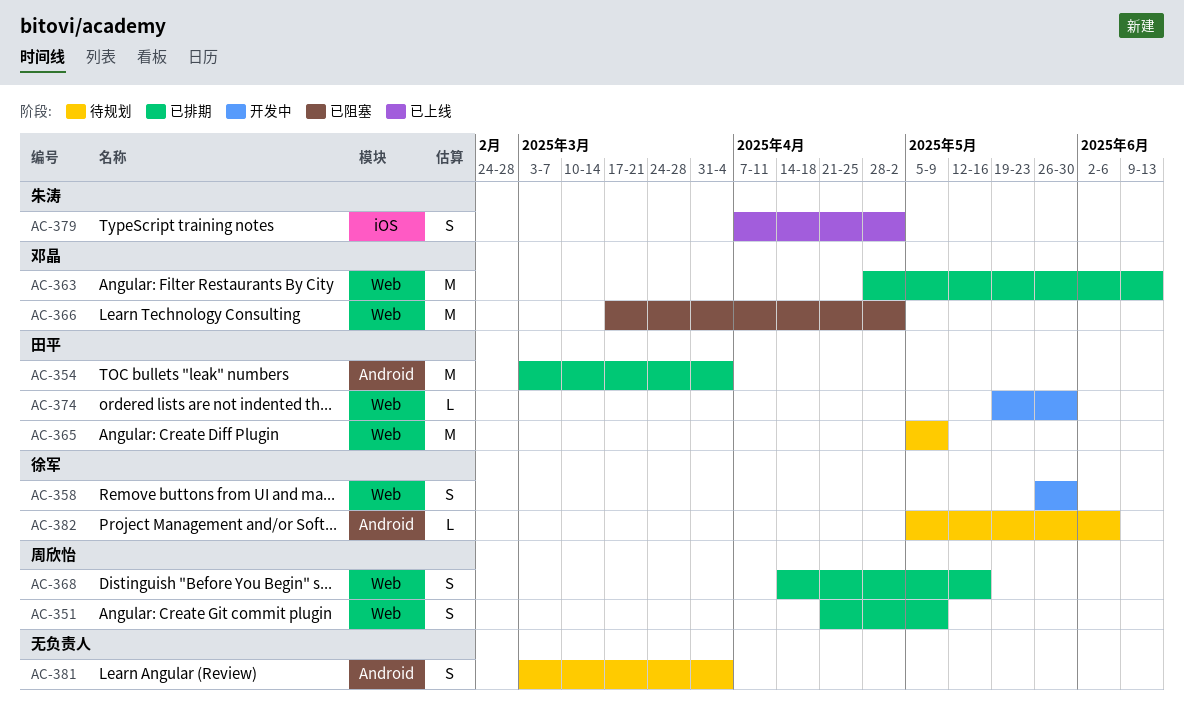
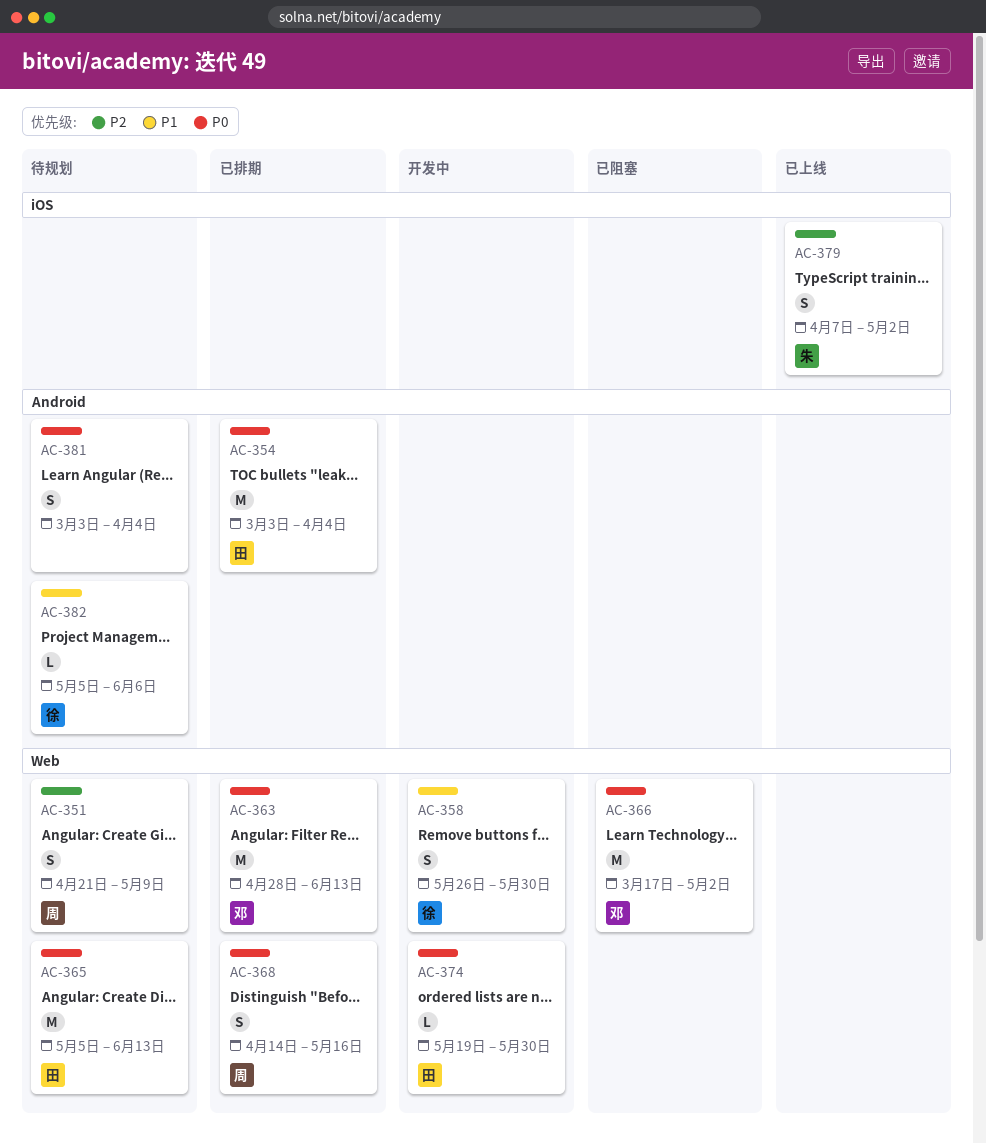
AC-351, status: 已排期 -> 待规划
AC-365, due: May 9 -> Jun 13

